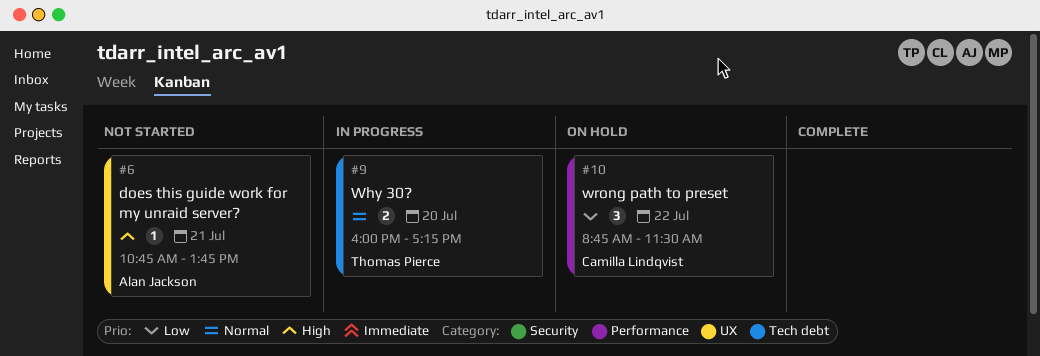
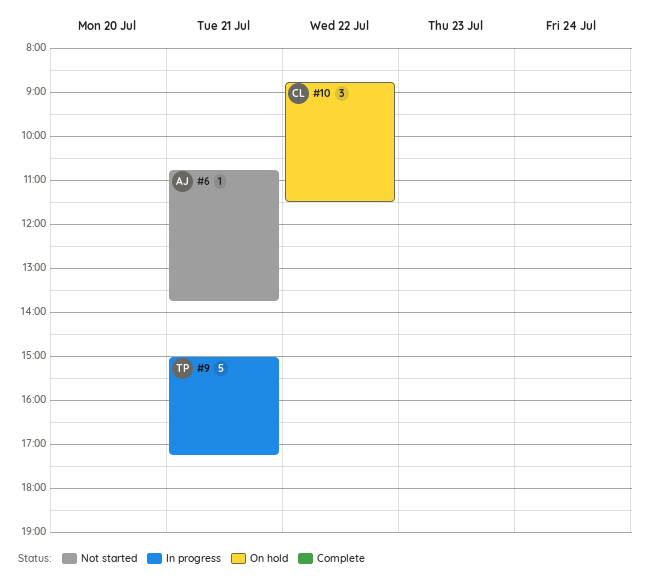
#9, estimate: 2 -> 5
#9, day: Jul 20 -> Jul 21
#9, begins: 16:00 -> 15:00

